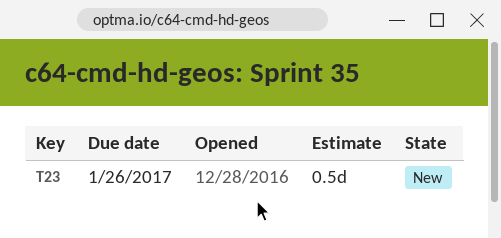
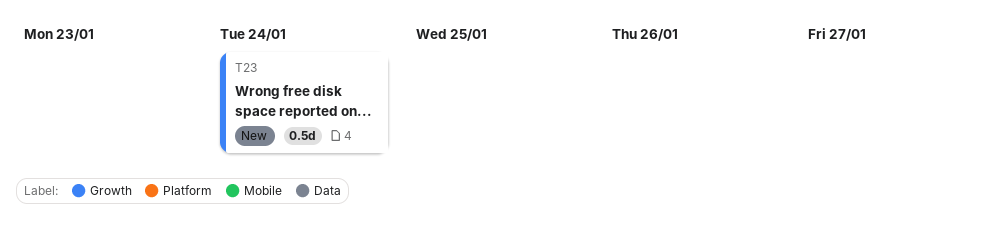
T23, due: Jan 26 -> Jan 24

